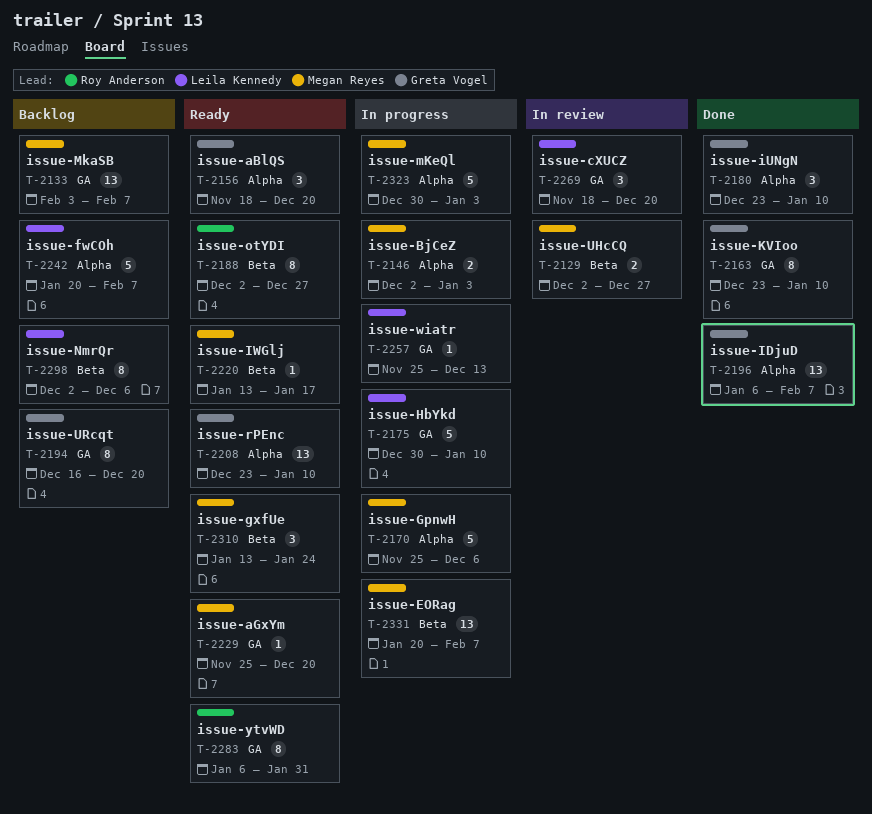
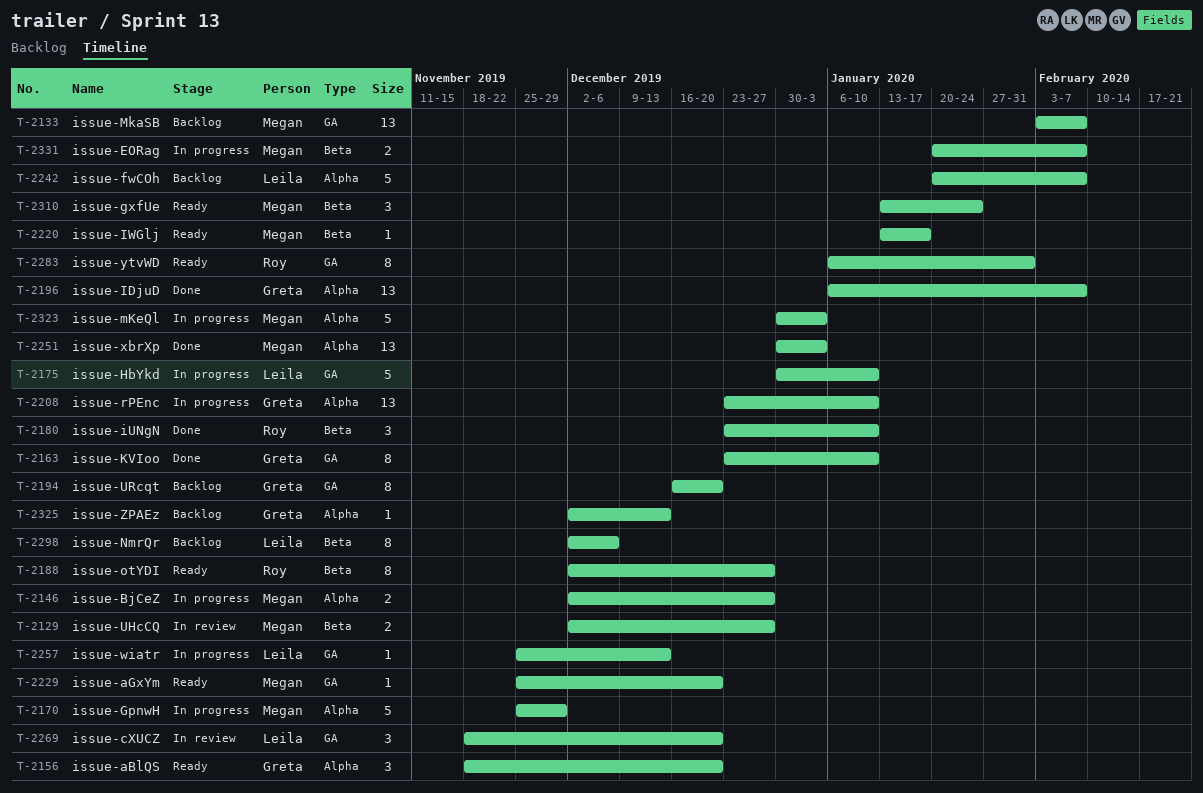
T-2146, due: Jan 3 -> Dec 27
T-2170, due: Dec 6 -> Nov 29
T-2180, owner: Greta Vogel -> Roy Anderson
T-2180, label: Alpha -> Beta
T-2208, status: Ready -> In progress
T-2251: none -> present
T-2325: none -> present
T-2331, estimate: 13 -> 2

